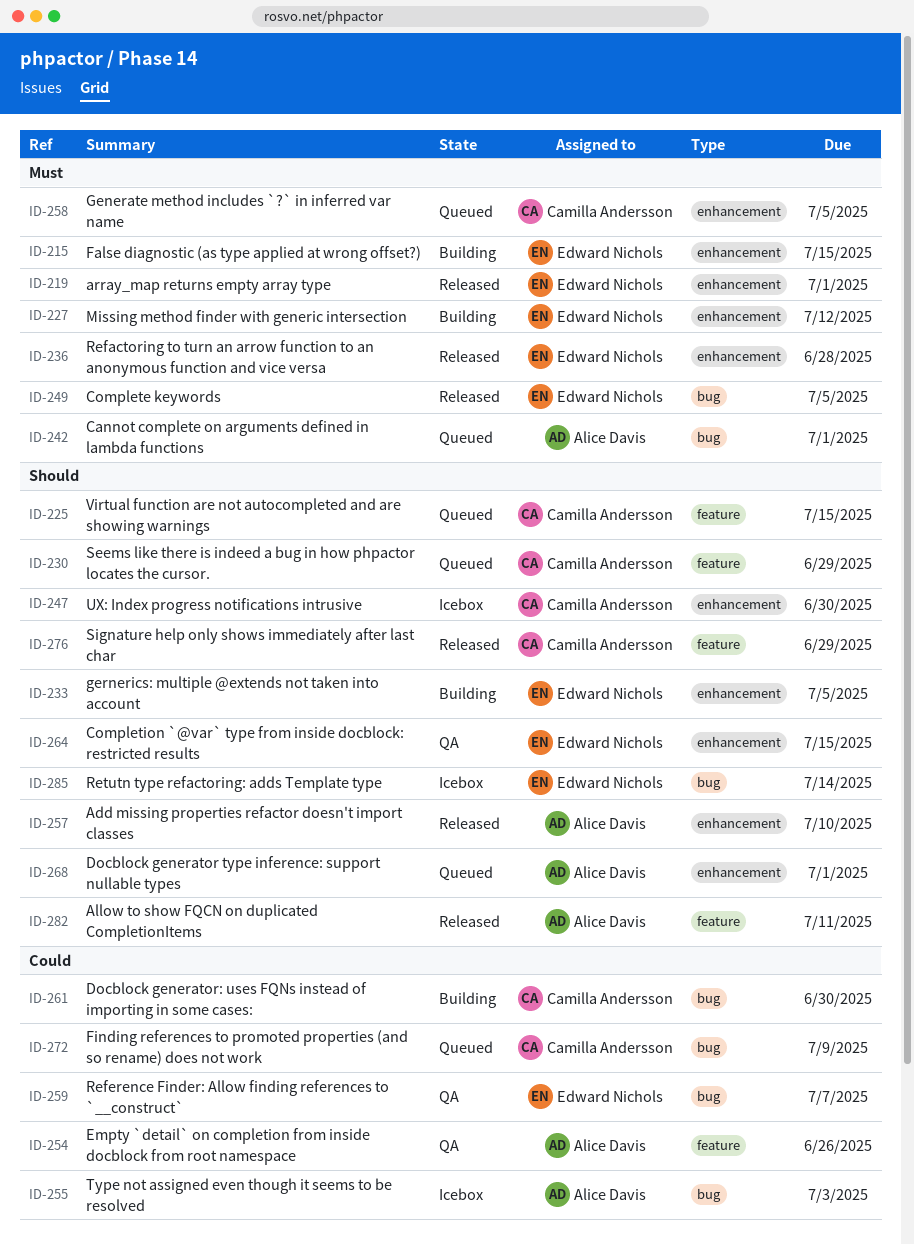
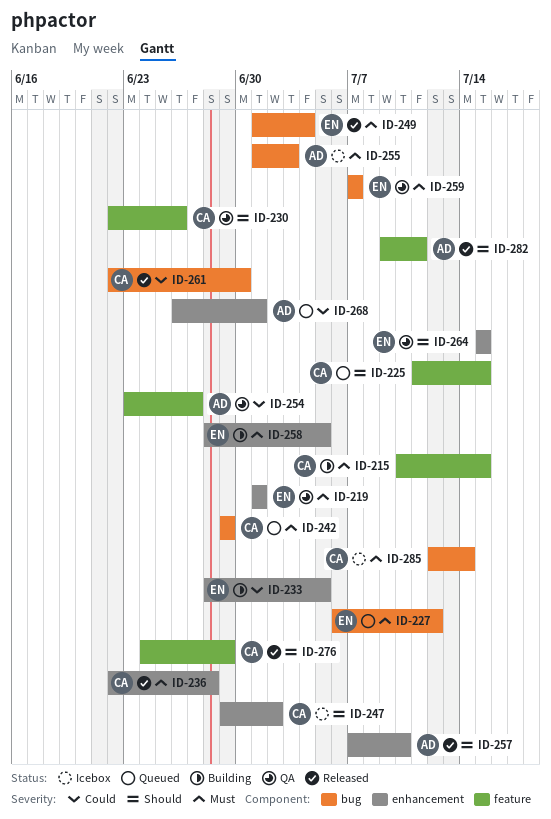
ID-215, owner: Edward Nichols -> Camilla Andersson
ID-215, label: enhancement -> feature
ID-219, status: Released -> QA
ID-227, status: Building -> Queued
ID-227, label: enhancement -> bug
ID-230, status: Queued -> QA
ID-230, due: Jun 29 -> Jun 26
ID-233, priority: Should -> Could
ID-236, owner: Edward Nichols -> Camilla Andersson
ID-242, owner: Alice Davis -> Camilla Andersson
ID-242, due: Jul 1 -> Jun 29
ID-247, due: Jun 30 -> Jul 2
ID-249, due: Jul 5 -> Jul 4
ID-254, due: Jun 26 -> Jun 27
ID-255, priority: Could -> Must
ID-258, status: Queued -> Building
ID-258, owner: Camilla Andersson -> Edward Nichols
ID-259, priority: Could -> Must
ID-261, status: Building -> Released
ID-268, priority: Should -> Could
ID-272: present -> none
ID-285, owner: Edward Nichols -> Camilla Andersson
ID-285, priority: Should -> Must

